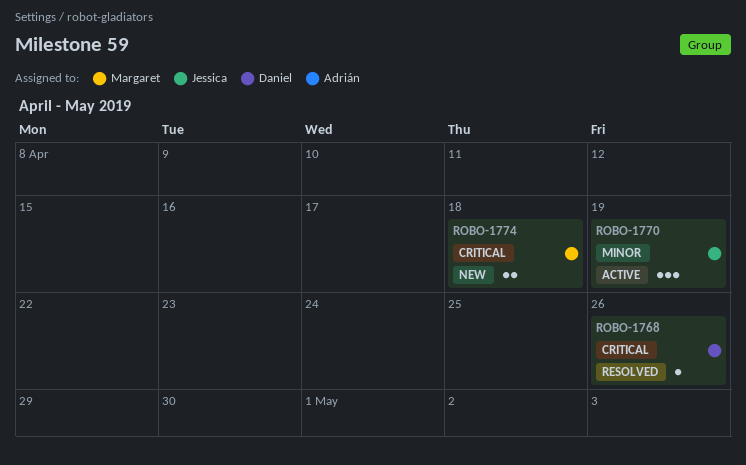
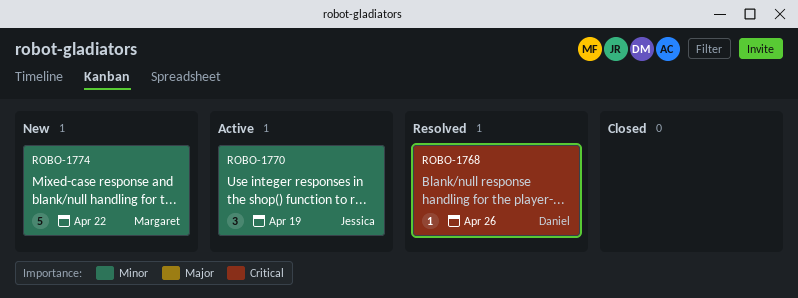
ROBO-1774, priority: Critical -> Minor
ROBO-1774, estimate: 2 -> 5
ROBO-1774, due: Apr 18 -> Apr 22

